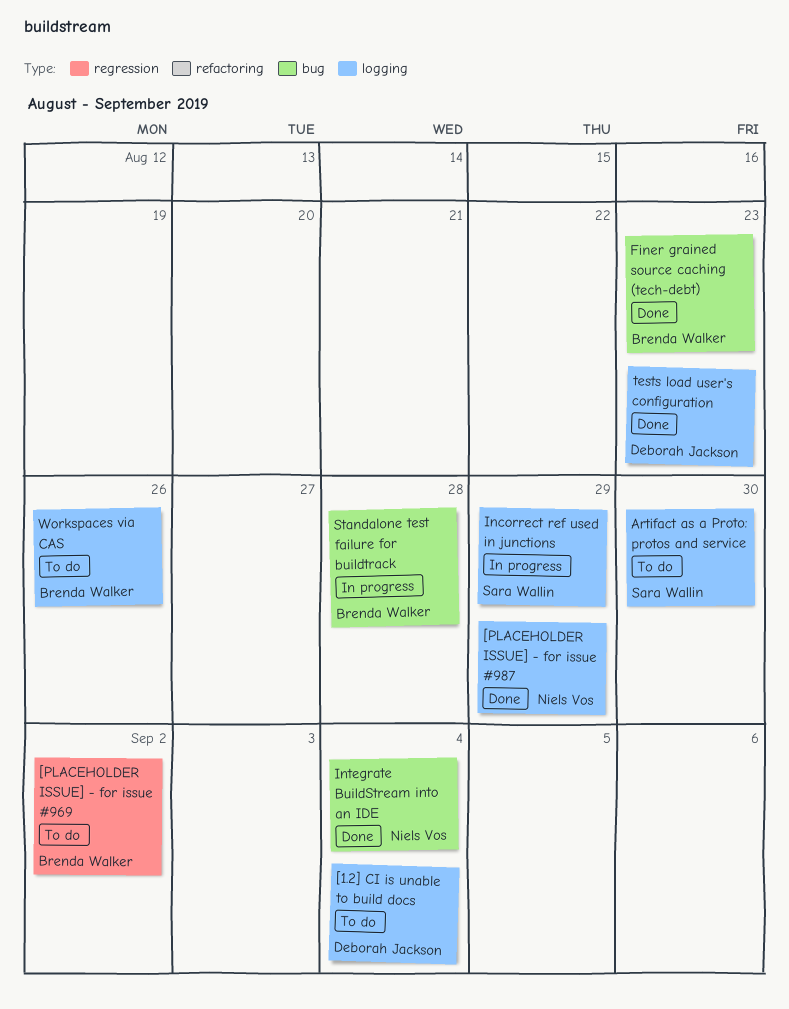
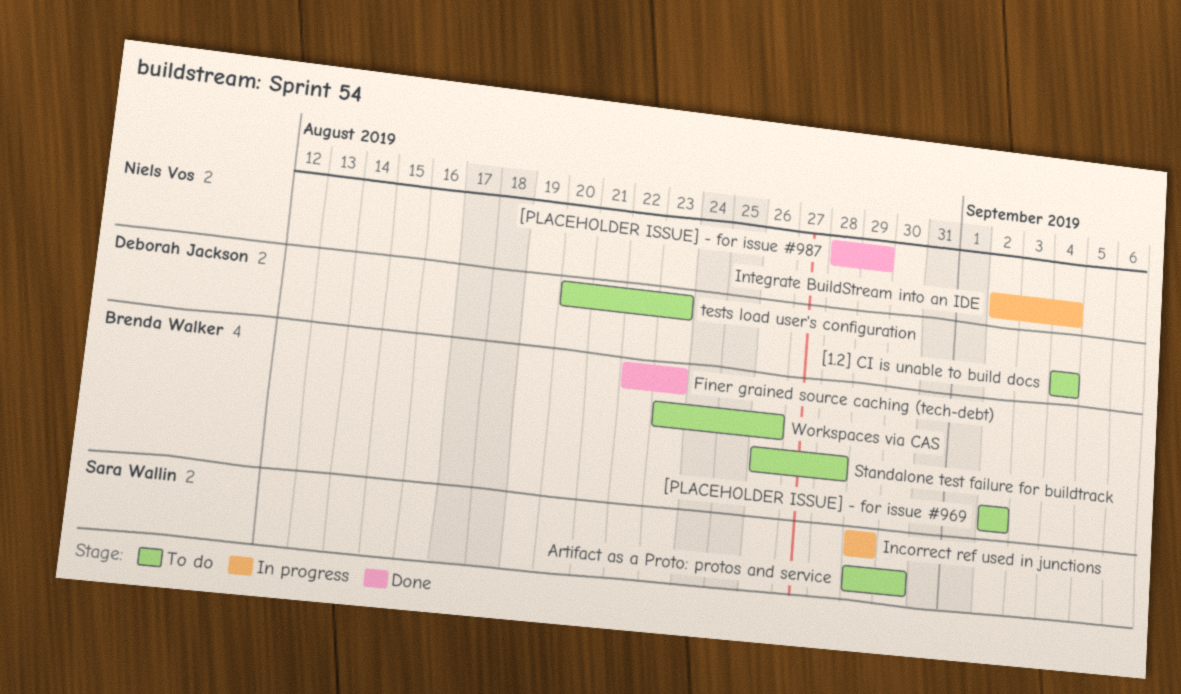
Integrate BuildStream into an IDE, status: Done -> In progress
Standalone test failure for buildtrack, status: In progress -> To do
tests load user's configuration, status: Done -> To do

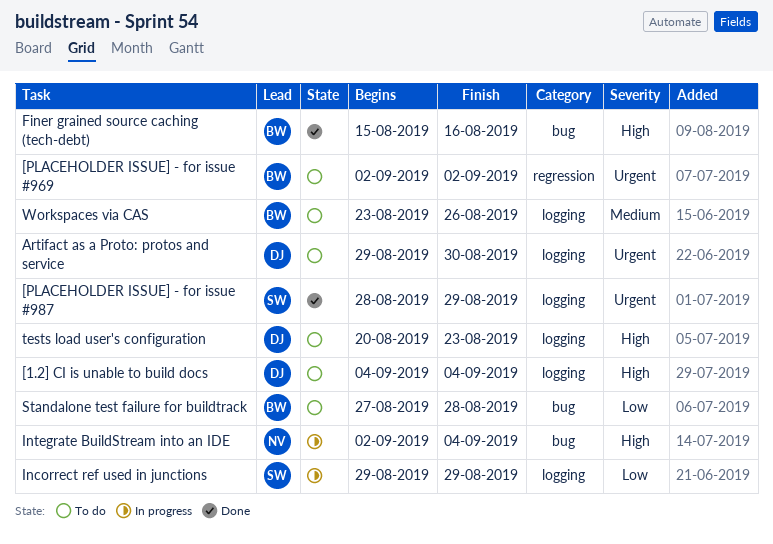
[PLACEHOLDER ISSUE] - for issue #987, owner: Niels Vos -> Sara Wallin
Artifact as a Proto: protos and service, owner: Sara Wallin -> Deborah Jackson
Finer grained source caching (tech-debt), start: Aug 22 -> Aug 15
Finer grained source caching (tech-debt), due: Aug 23 -> Aug 16
Standalone test failure for buildtrack, start: Aug 26 -> Aug 27

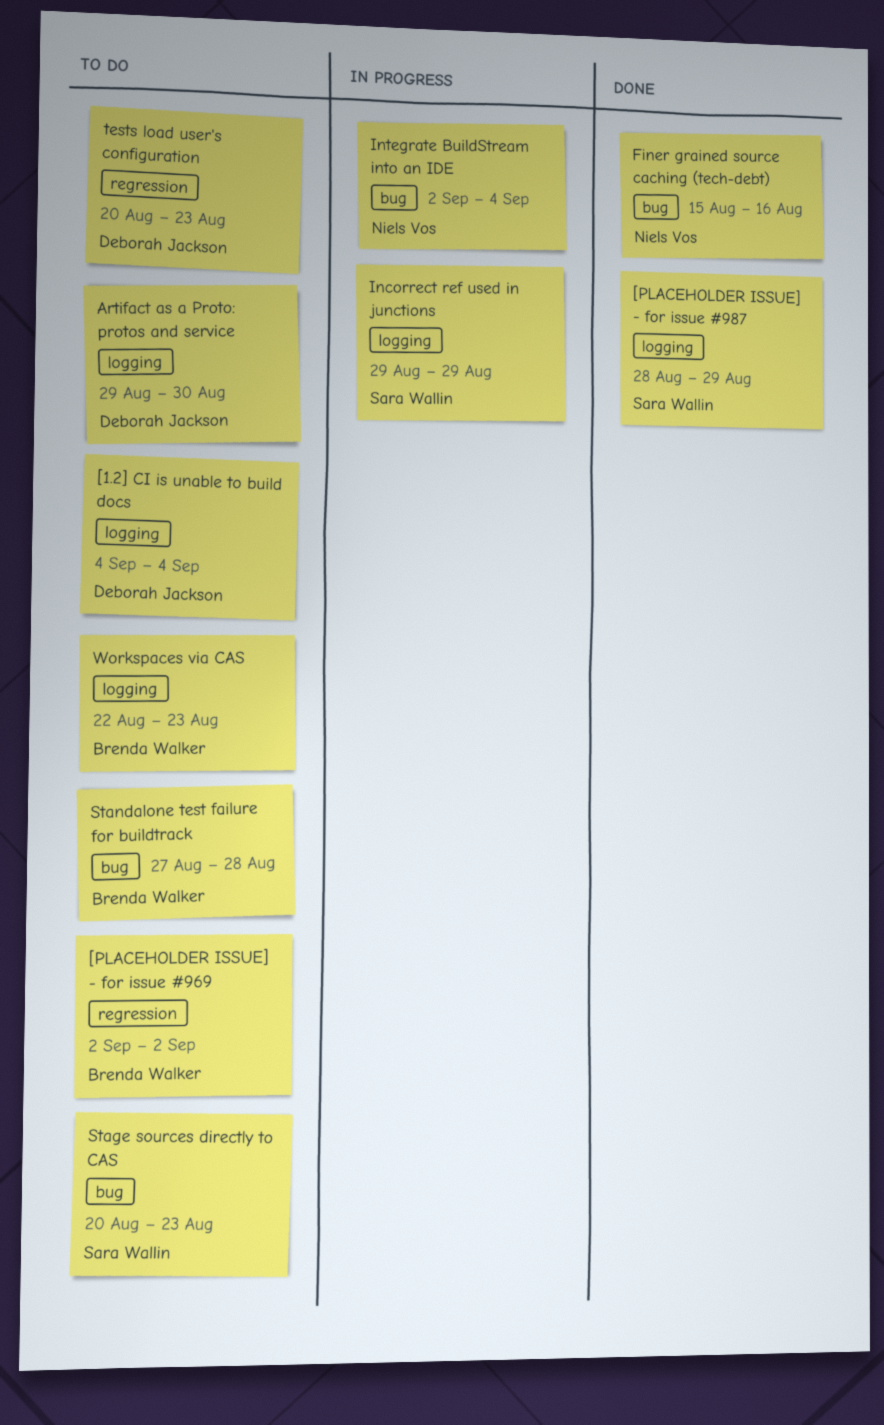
Finer grained source caching (tech-debt), owner: Brenda Walker -> Niels Vos
Stage sources directly to CAS: none -> present
tests load user's configuration, label: logging -> regression
Workspaces via CAS, start: Aug 23 -> Aug 22
Workspaces via CAS, due: Aug 26 -> Aug 23

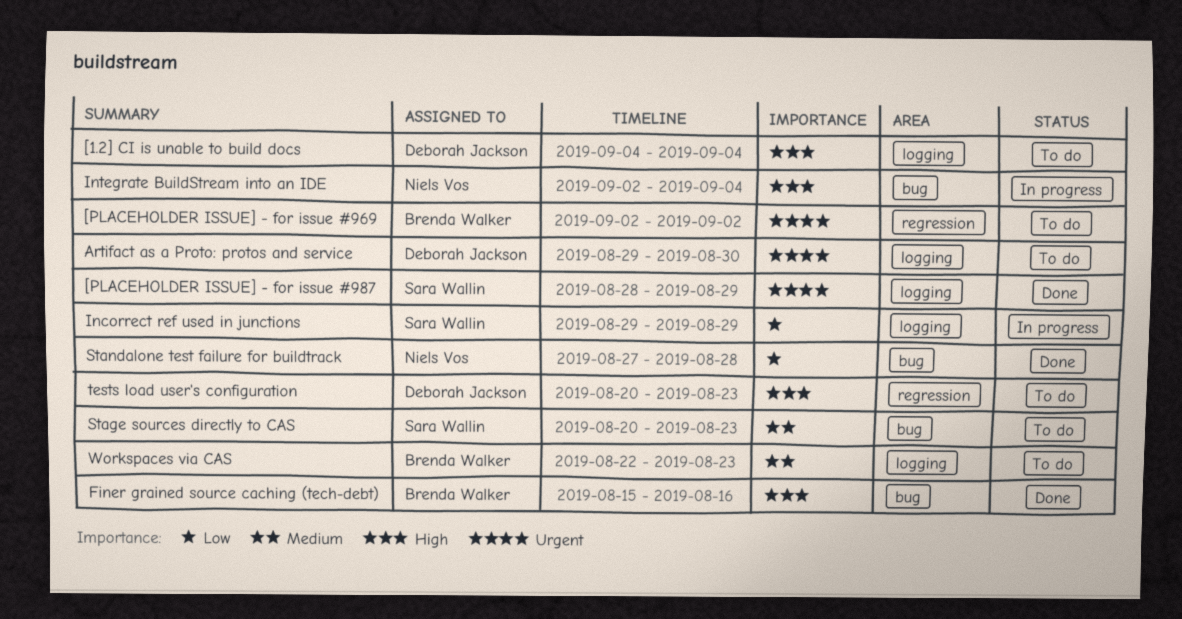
Finer grained source caching (tech-debt), owner: Niels Vos -> Brenda Walker
Standalone test failure for buildtrack, status: To do -> Done
Standalone test failure for buildtrack, owner: Brenda Walker -> Niels Vos

